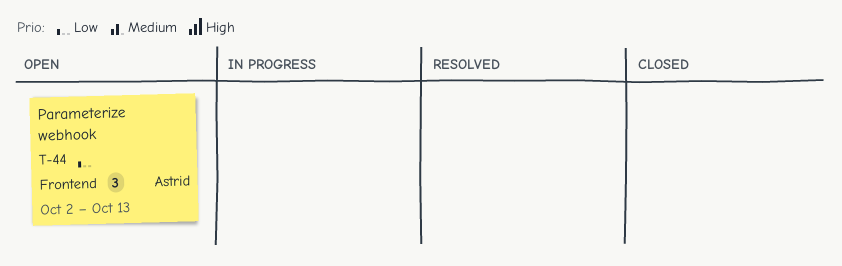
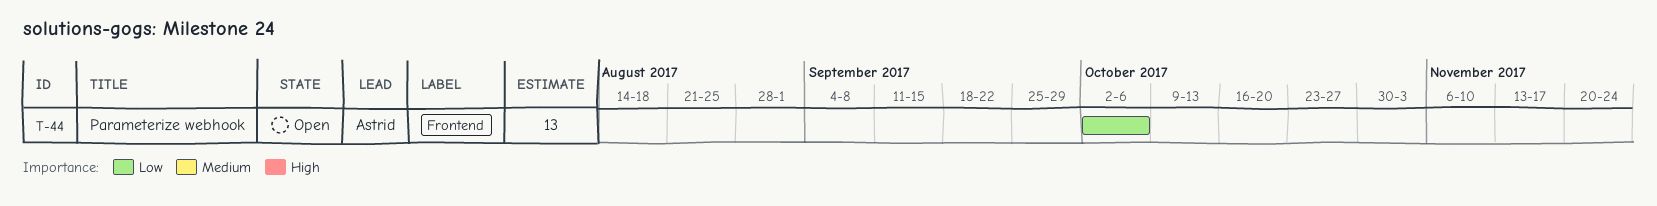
T-44, estimate: 3 -> 13
T-44, due: Oct 13 -> Oct 6

